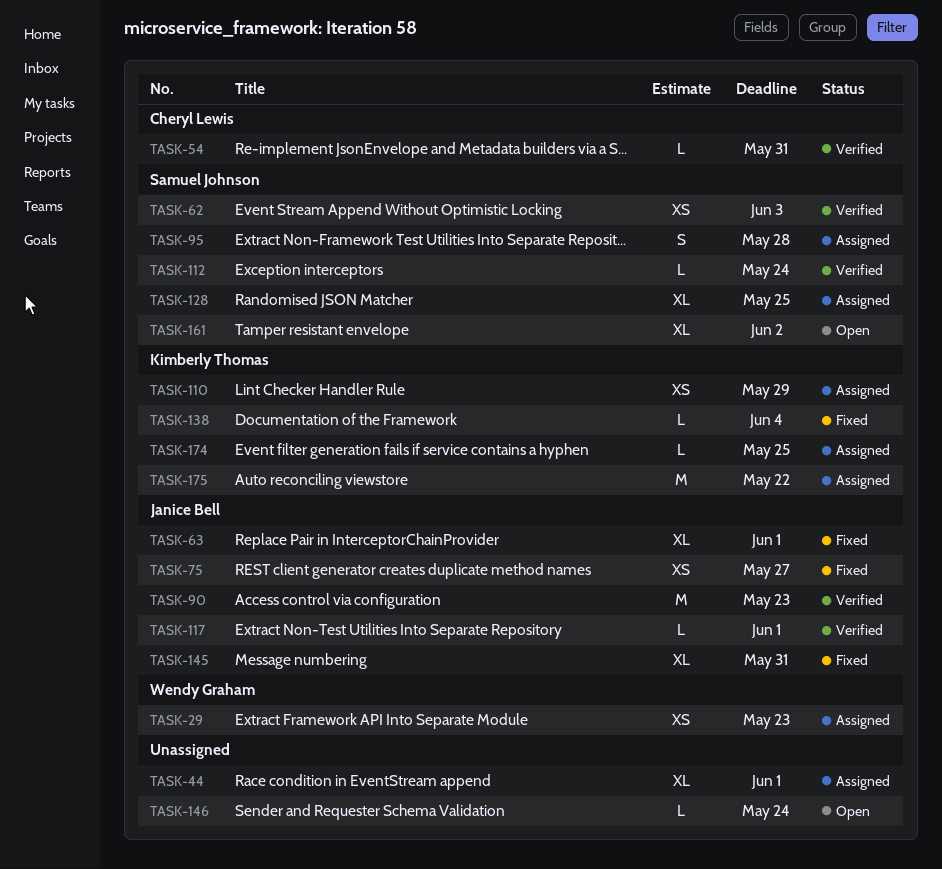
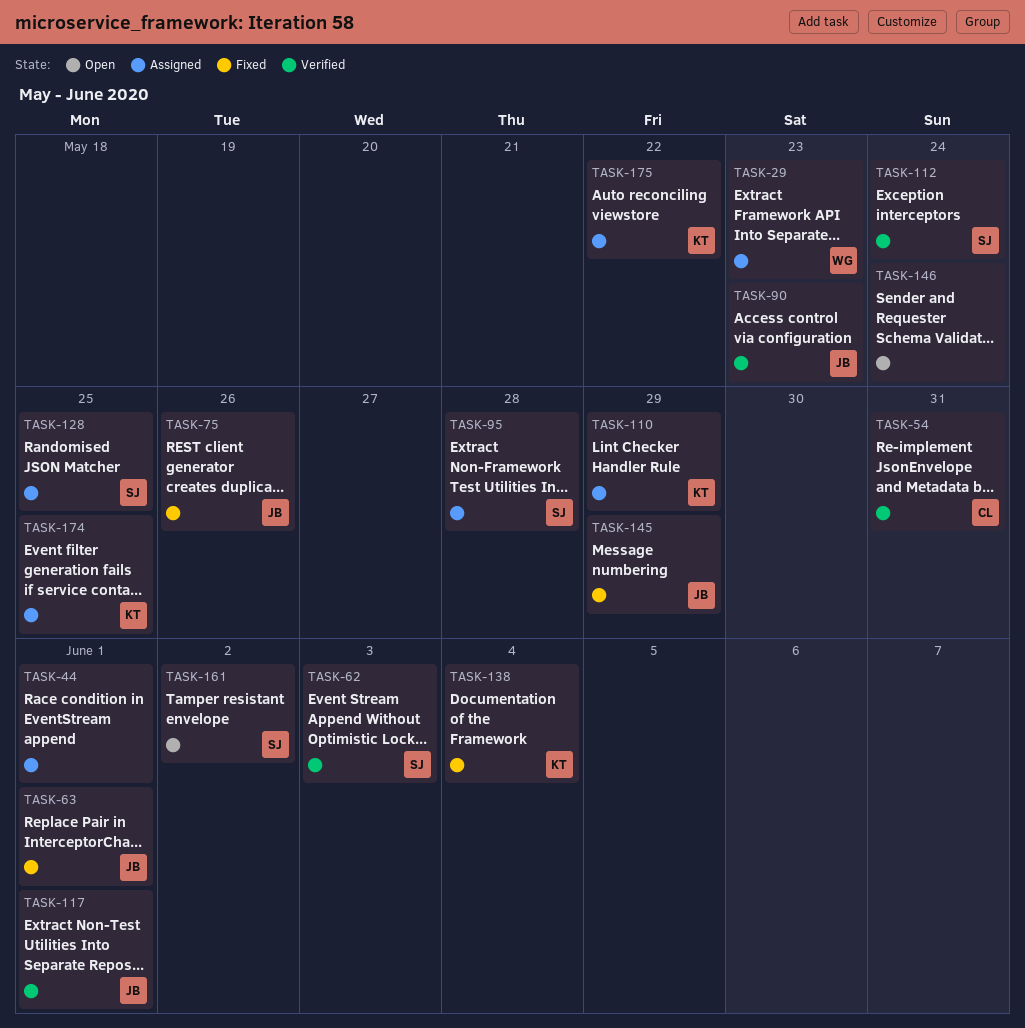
TASK-75, due: May 27 -> May 26
TASK-145, due: May 31 -> May 29

